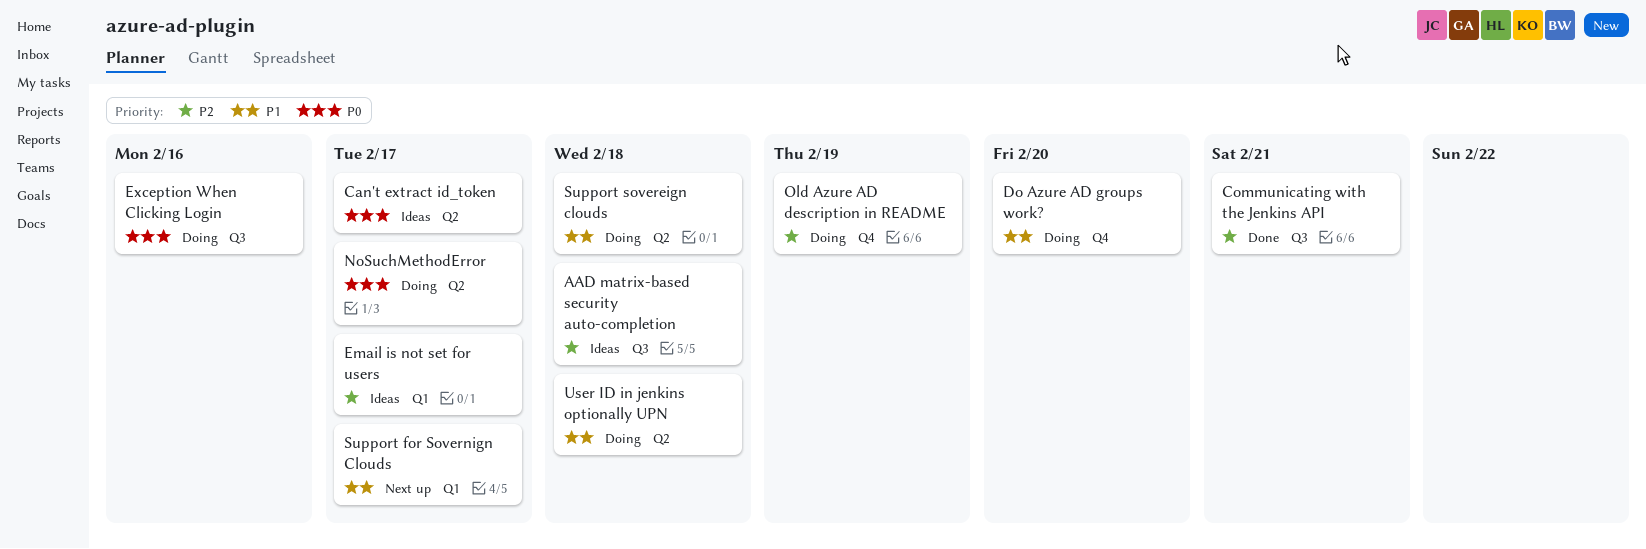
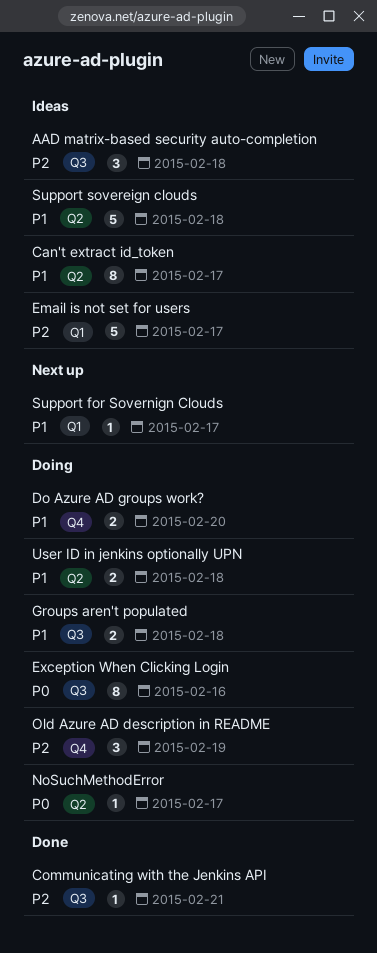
Can't extract id_token, priority: P0 -> P1
Groups aren't populated: none -> present
Support sovereign clouds, status: Doing -> Ideas

